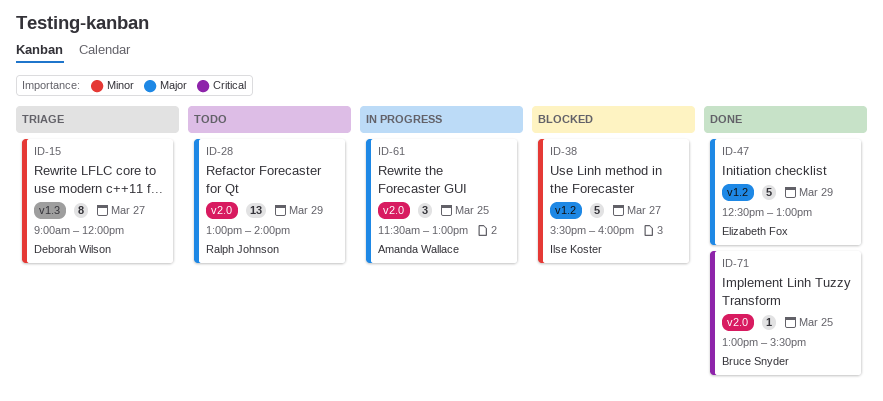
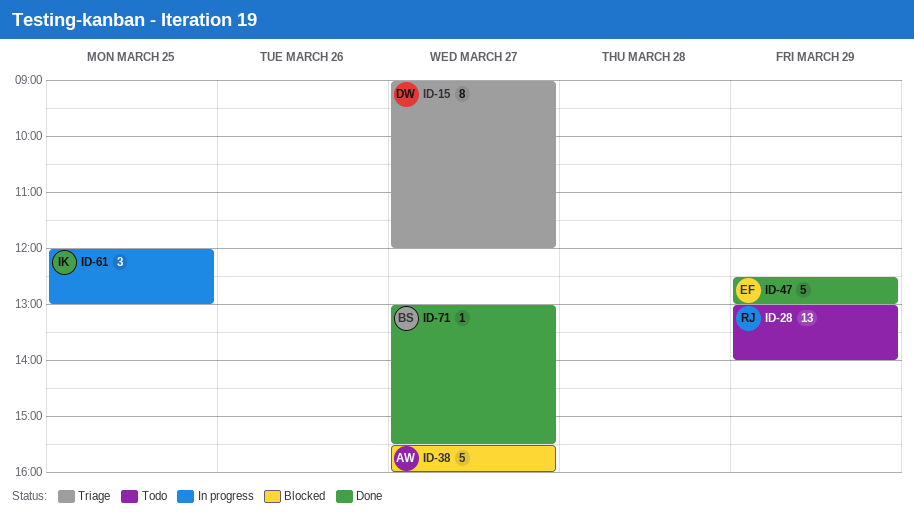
ID-38, owner: Ilse Koster -> Amanda Wallace
ID-61, owner: Amanda Wallace -> Ilse Koster
ID-61, begins: 11:30 -> 12:00
ID-71, day: Mar 25 -> Mar 27

